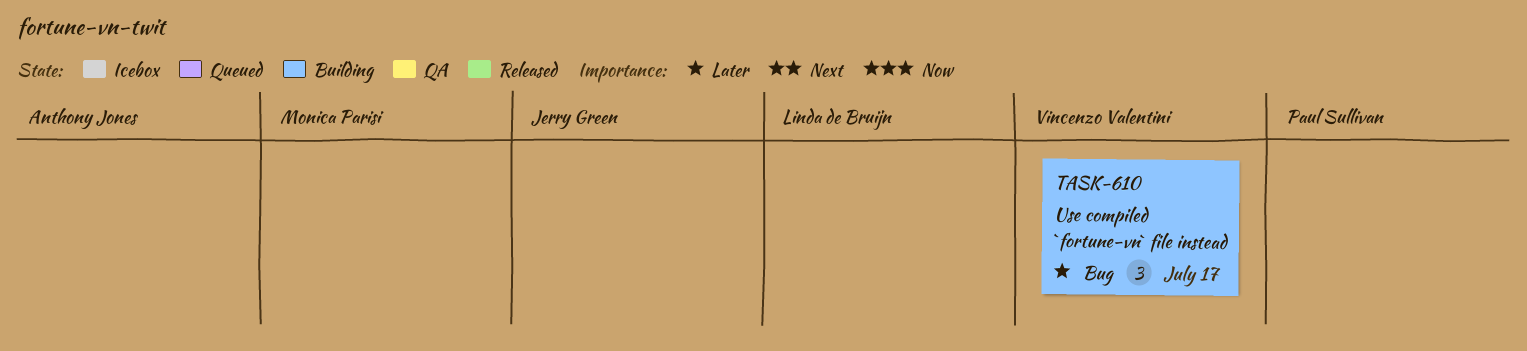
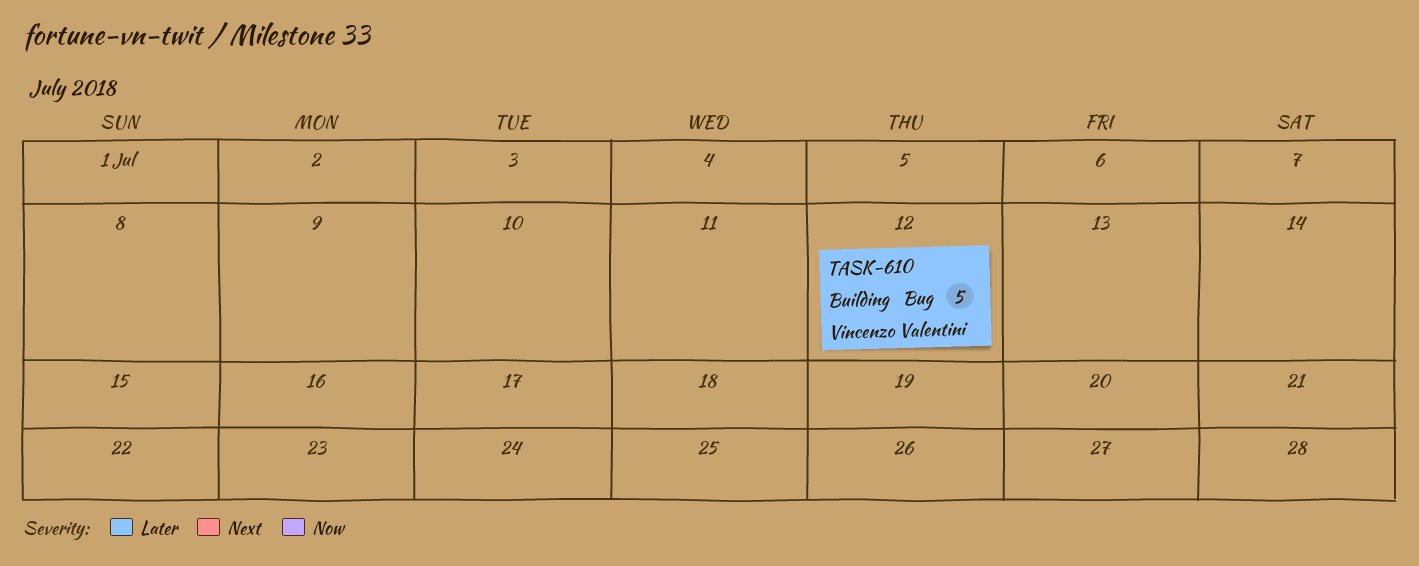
TASK-610, estimate: 3 -> 5
TASK-610, due: Jul 17 -> Jul 12

